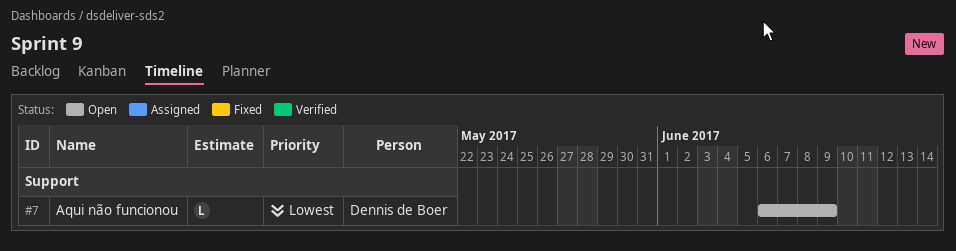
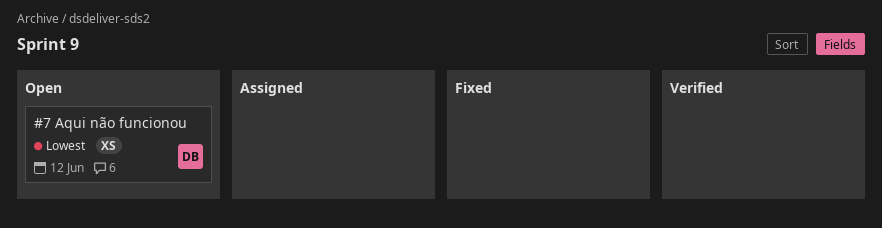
#7, estimate: L -> XS
#7, due: Jun 9 -> Jun 12

